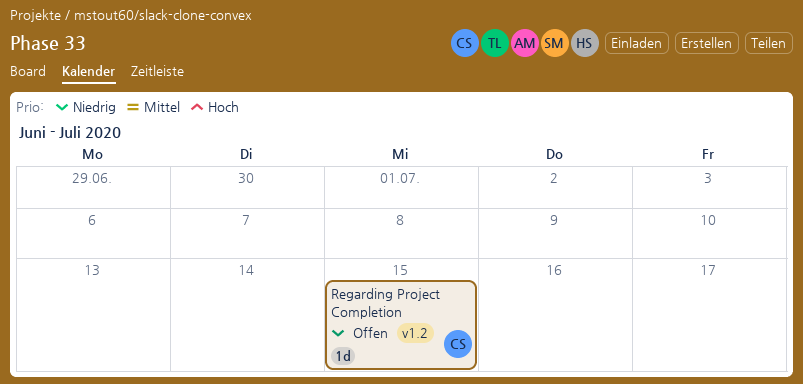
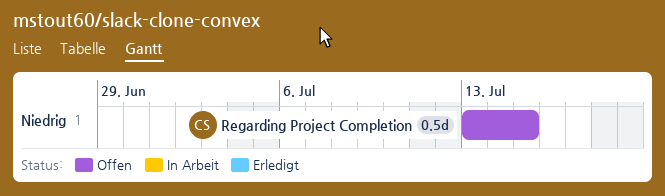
Regarding Project Completion, estimate: 1d -> 0.5d

